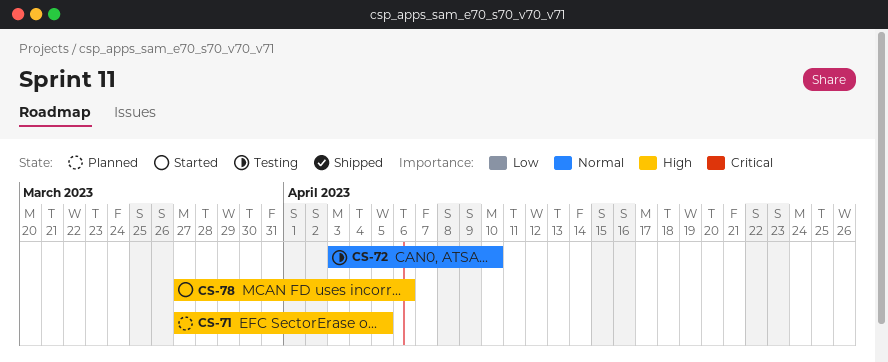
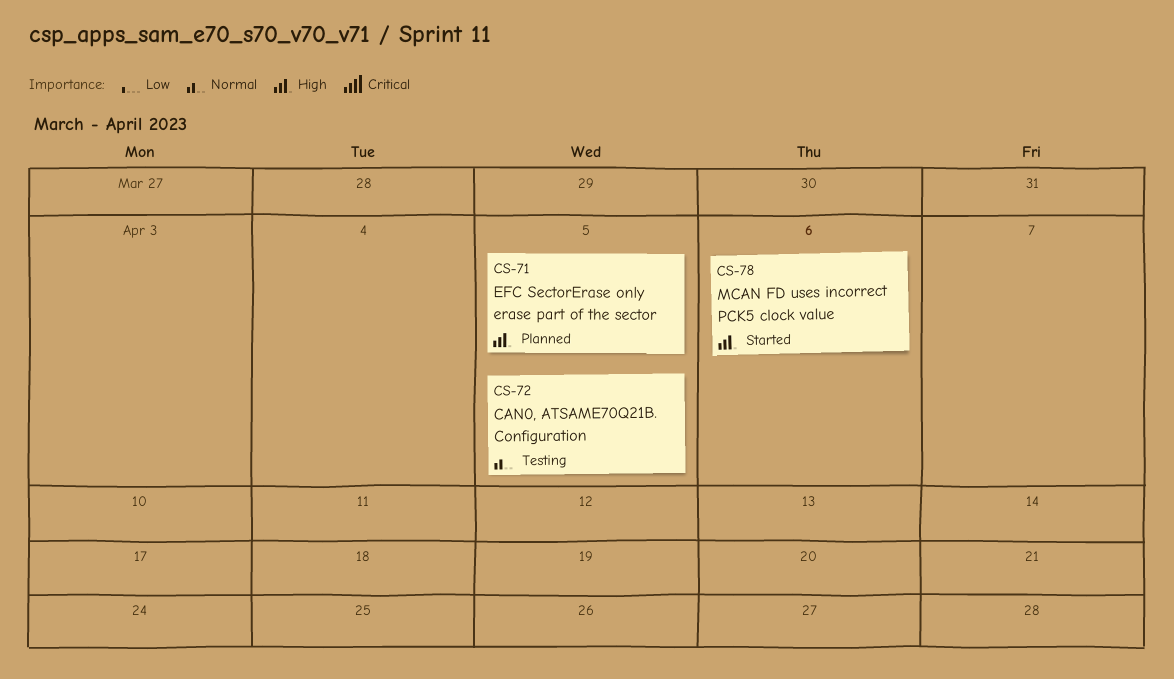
CS-72, due: Apr 10 -> Apr 5

